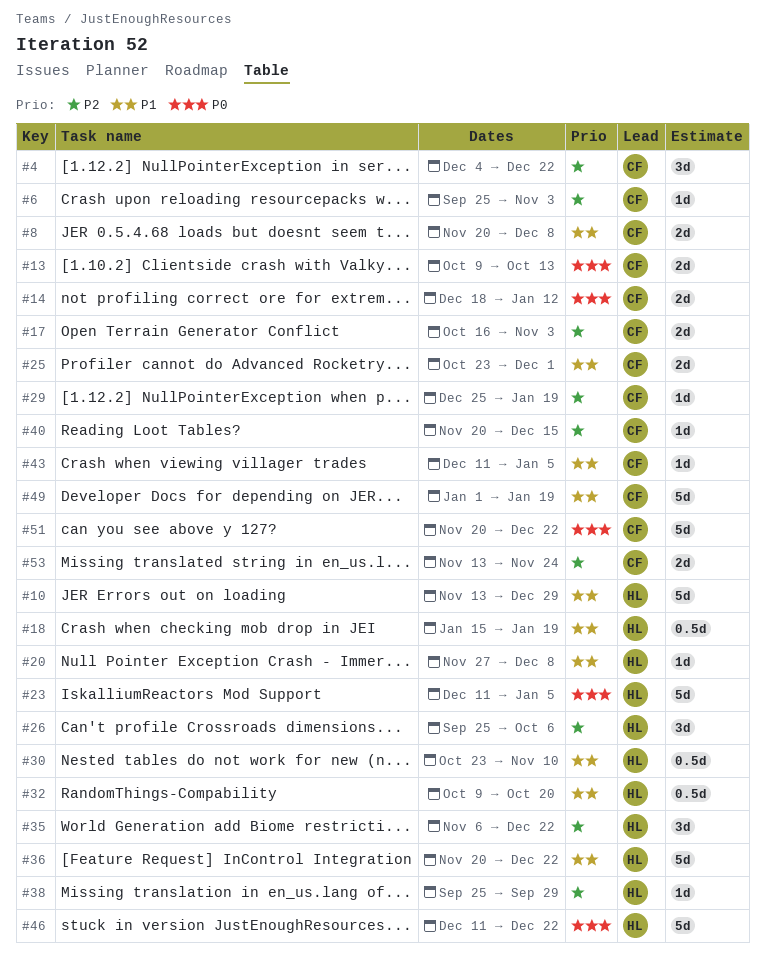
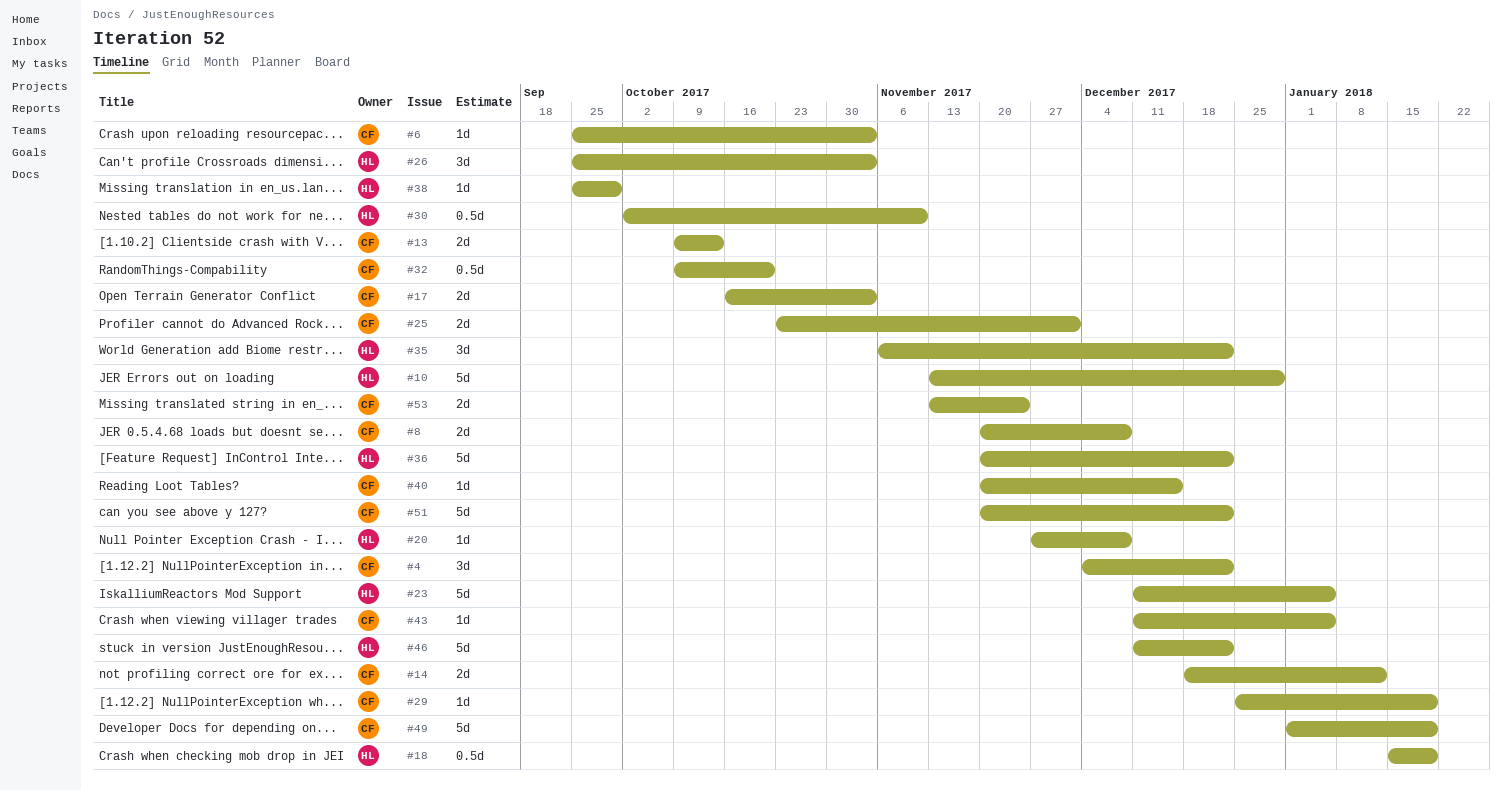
#26, due: Oct 6 -> Nov 3
#30, start: Oct 23 -> Oct 2
#32, owner: HL -> CF

